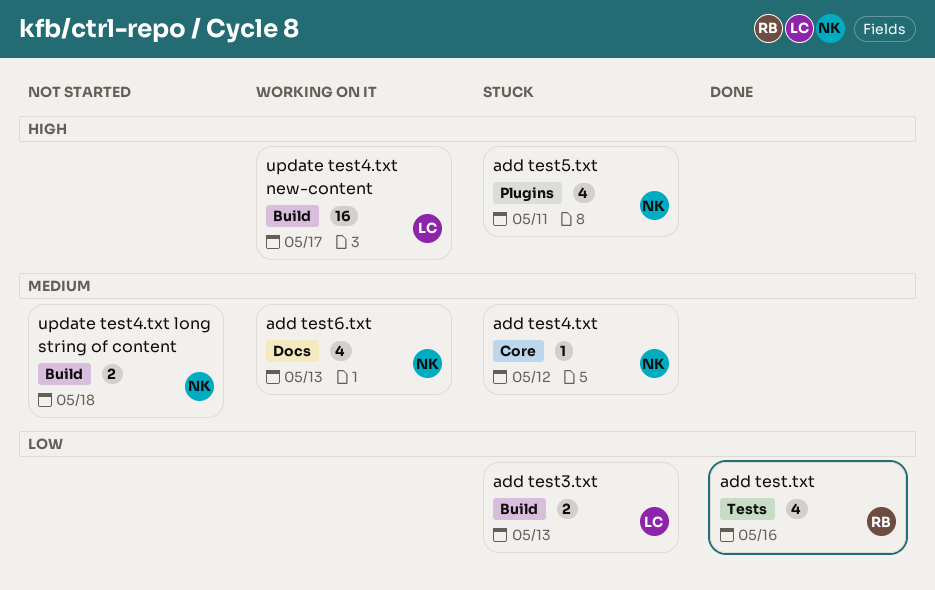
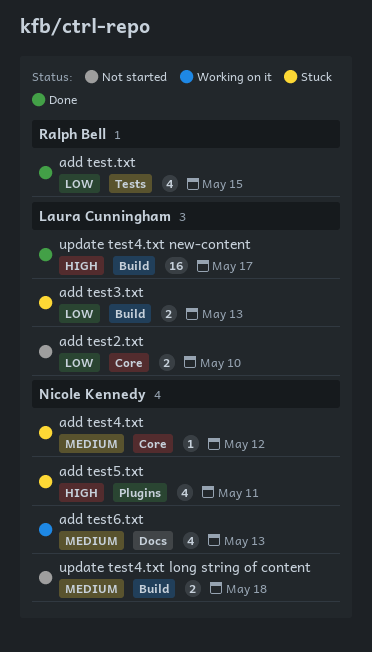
add test.txt, due: May 16 -> May 15
add test2.txt: none -> present
update test4.txt new-content, status: Working on it -> Done

